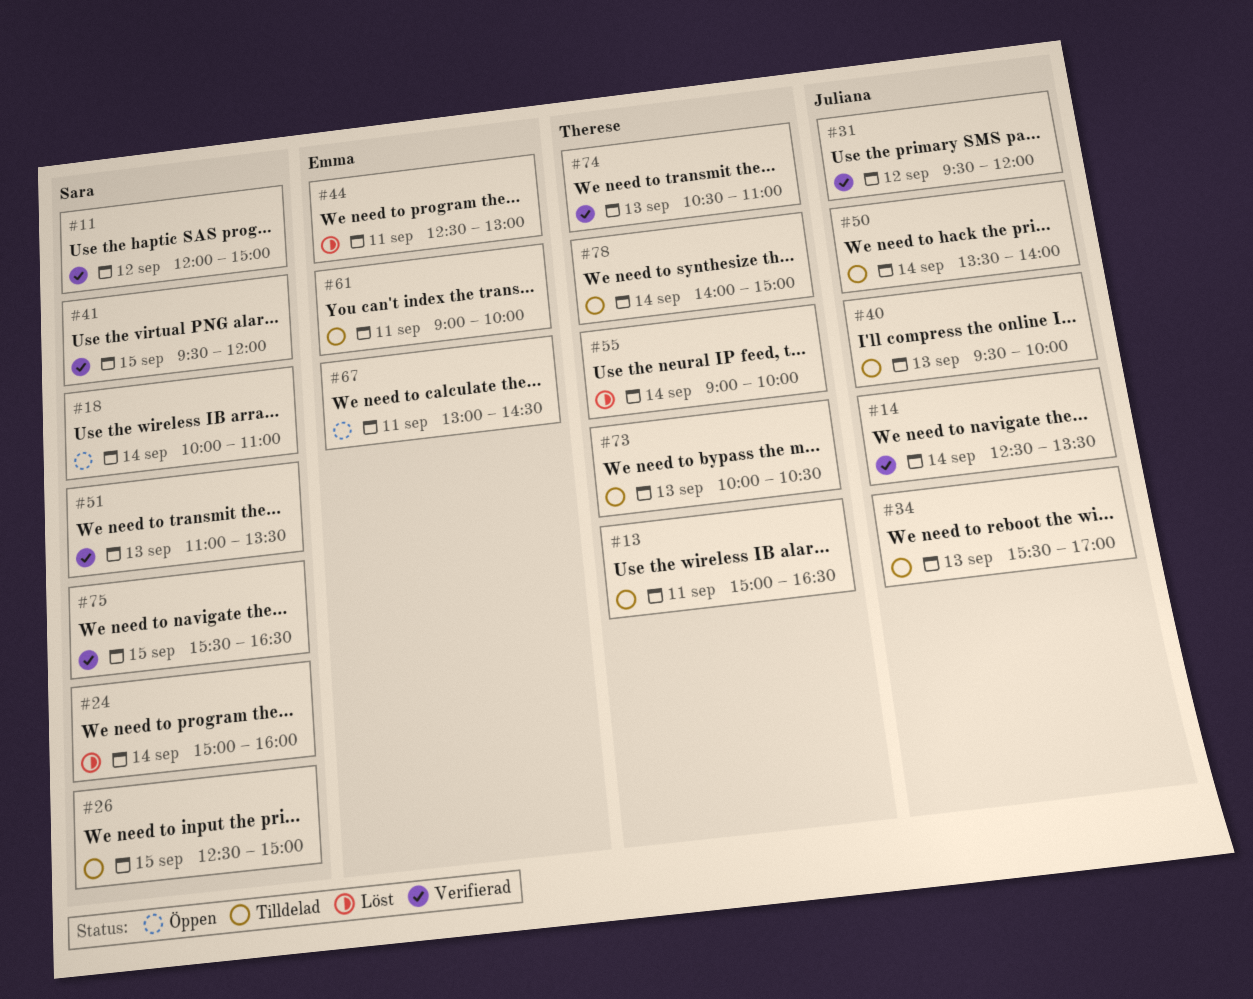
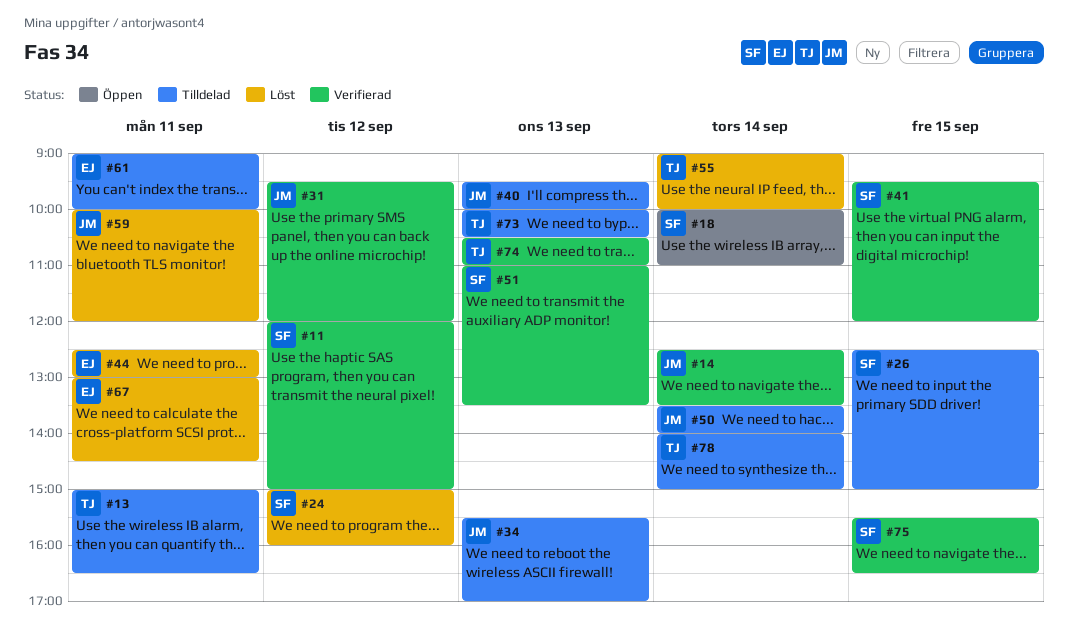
#24, day: Sep 14 -> Sep 12
#59: none -> present
#67, status: Öppen -> Löst

